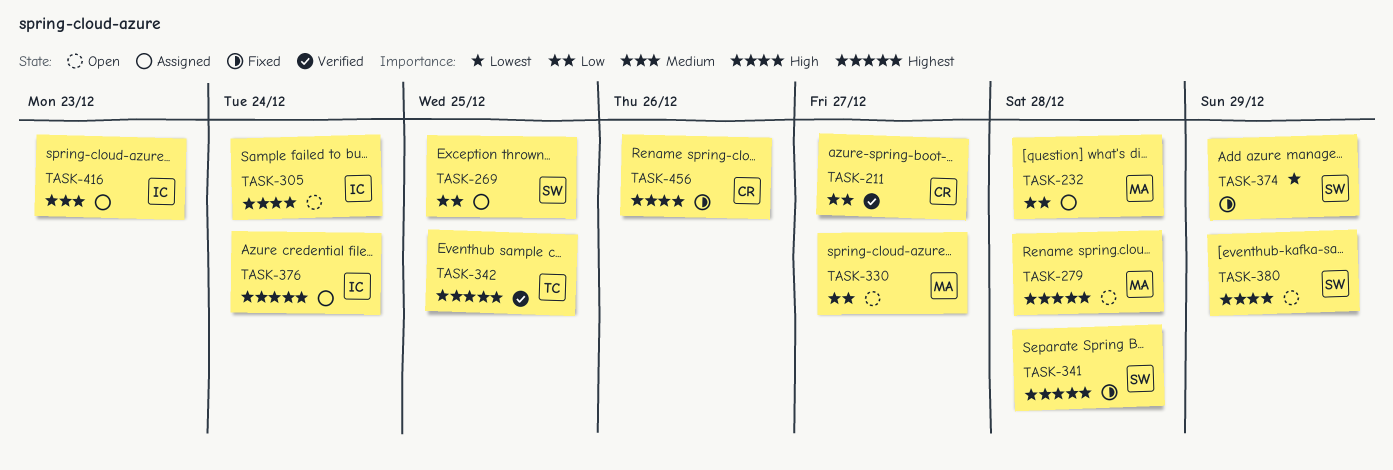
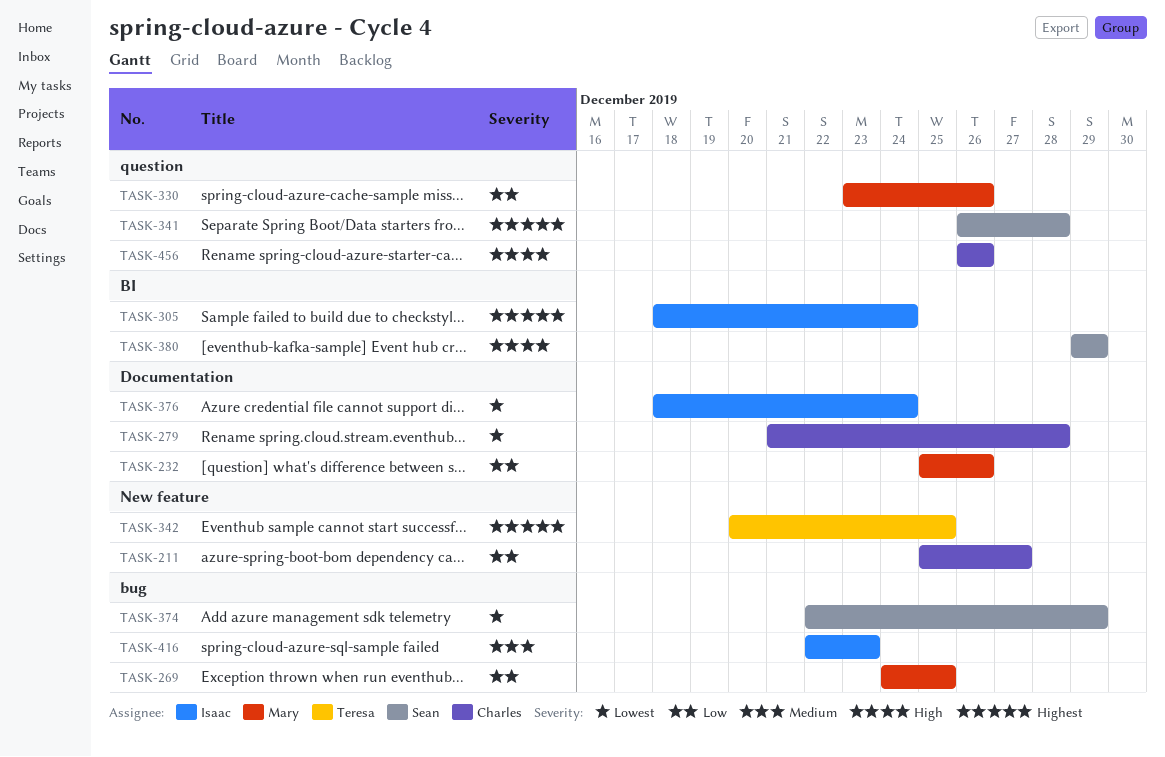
TASK-232, due: Dec 28 -> Dec 26
TASK-269, owner: Sean -> Mary
TASK-279, owner: Mary -> Charles
TASK-279, priority: Highest -> Lowest
TASK-305, priority: High -> Highest
TASK-330, due: Dec 27 -> Dec 26
TASK-376, priority: Highest -> Lowest

